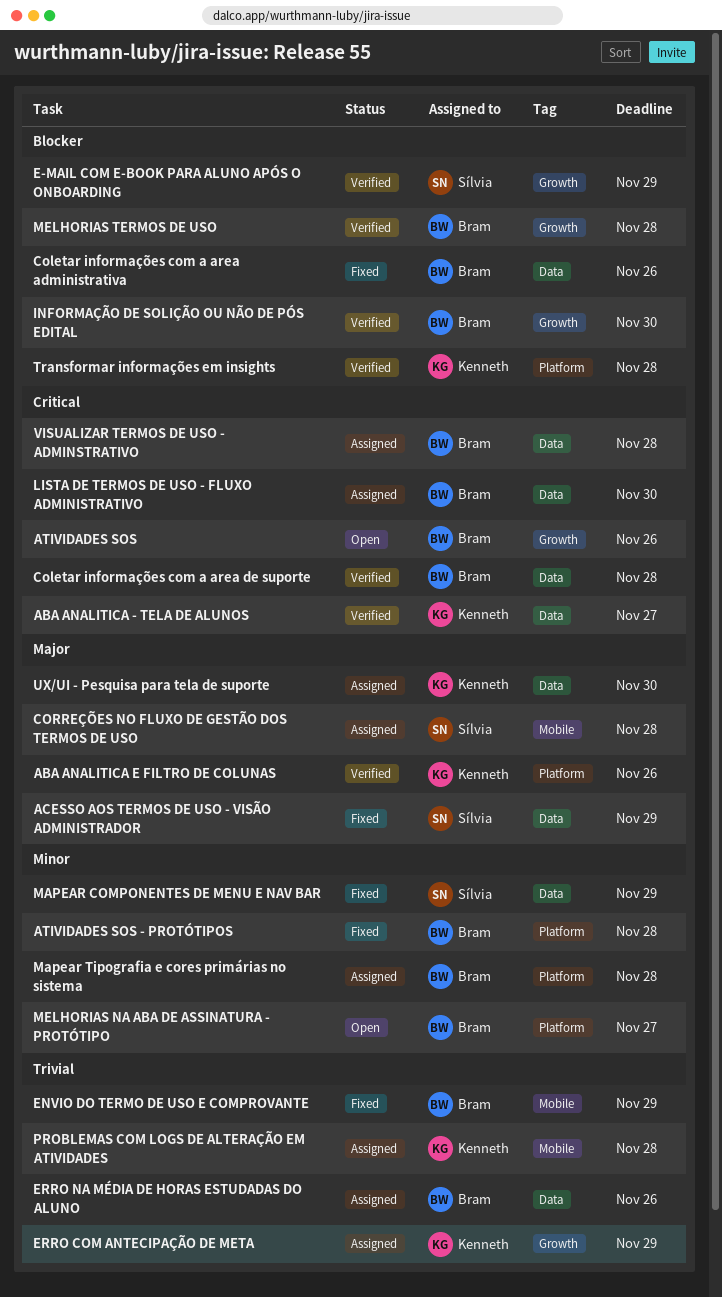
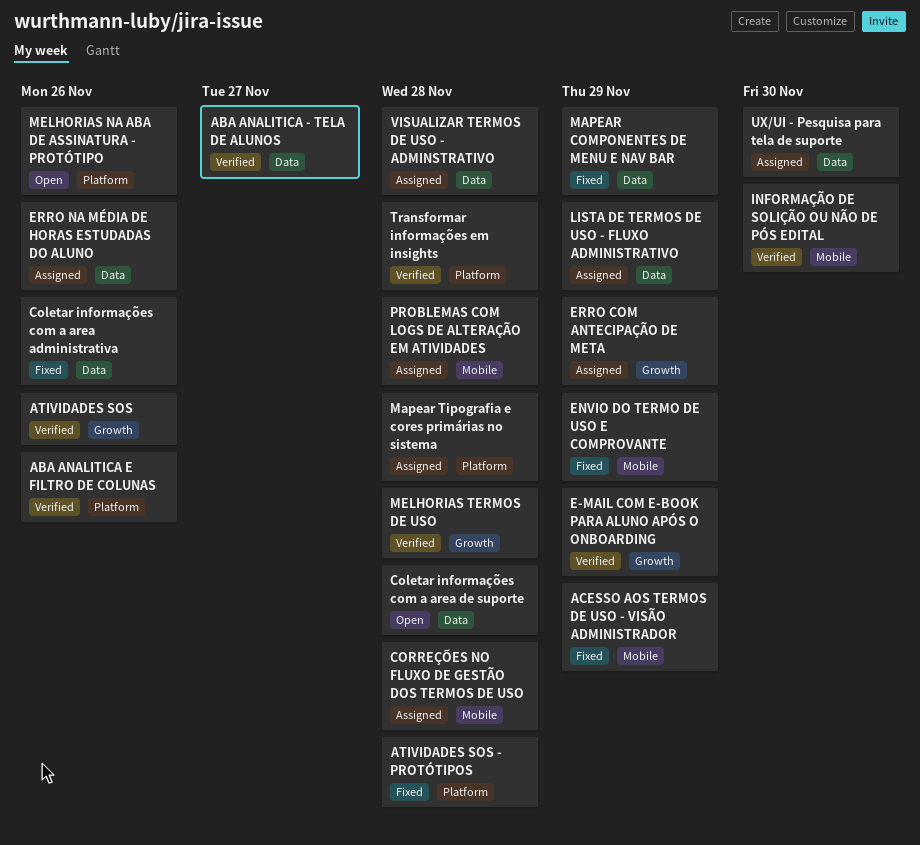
ACESSO AOS TERMOS DE USO - VISÃO ADMINISTRADOR, label: Data -> Mobile
ATIVIDADES SOS, status: Open -> Verified
Coletar informações com a area de suporte, status: Verified -> Open
INFORMAÇÃO DE SOLIÇÃO OU NÃO DE PÓS EDITAL, label: Growth -> Mobile
LISTA DE TERMOS DE USO - FLUXO ADMINISTRATIVO, due: Nov 30 -> Nov 29
MELHORIAS NA ABA DE ASSINATURA - PROTÓTIPO, due: Nov 27 -> Nov 26

